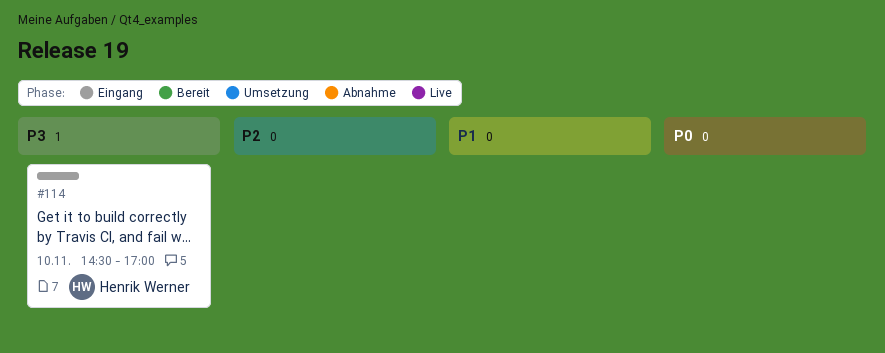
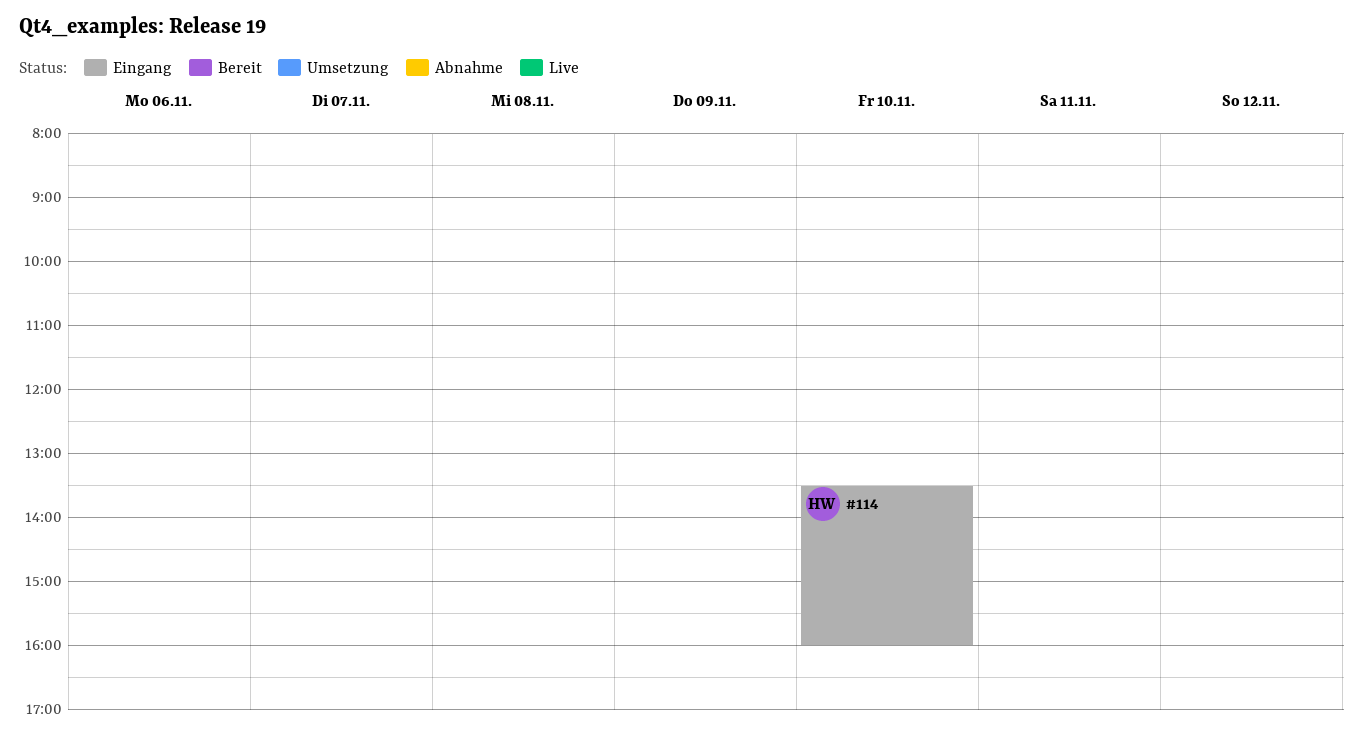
#114, begins: 14:30 -> 13:30
#114, ends: 17:00 -> 16:00

